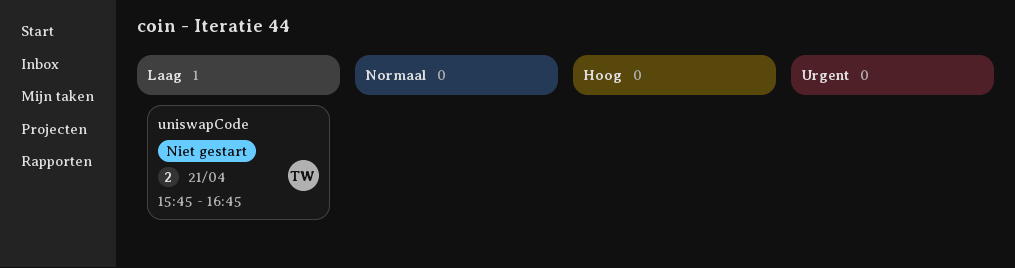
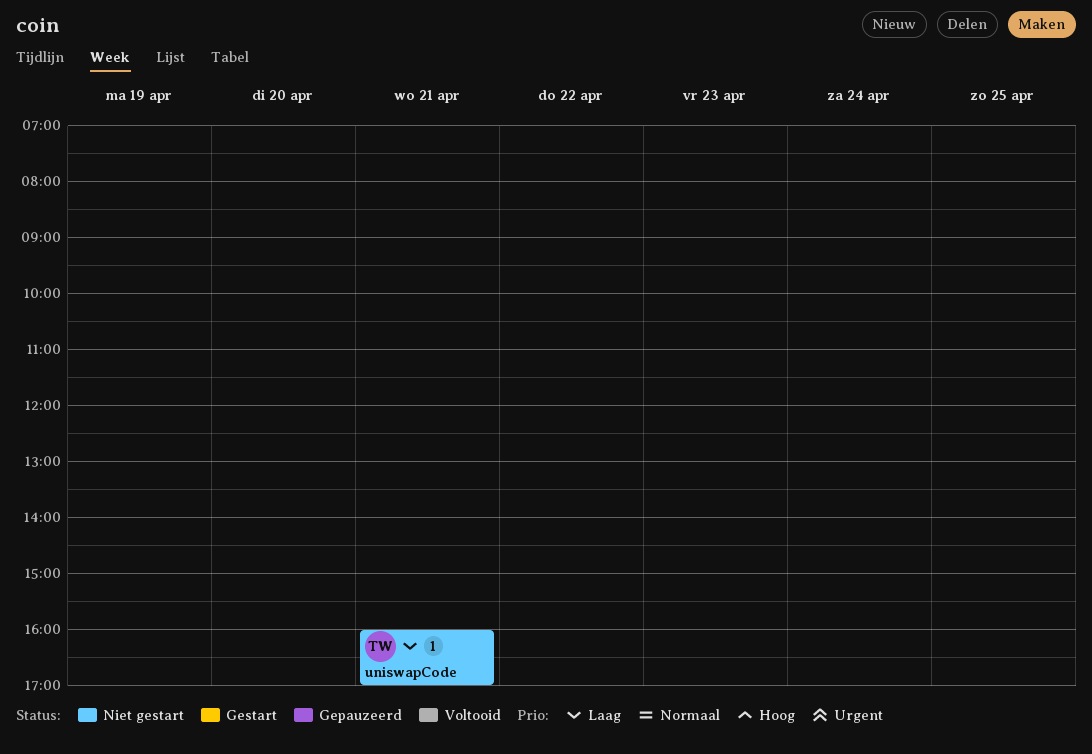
uniswapCode, estimate: 2 -> 1
uniswapCode, begins: 15:45 -> 16:00
uniswapCode, ends: 16:45 -> 17:00

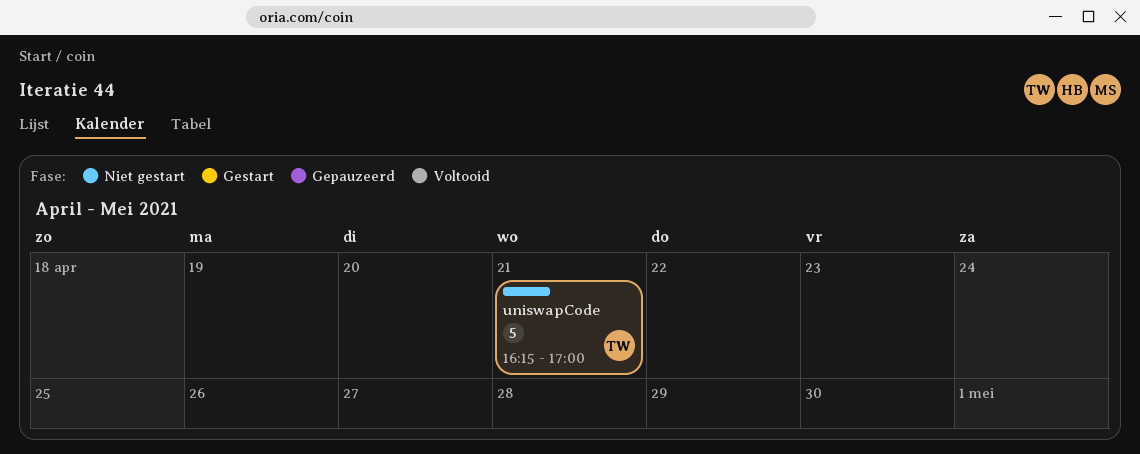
uniswapCode, estimate: 1 -> 5
uniswapCode, begins: 16:00 -> 16:15

